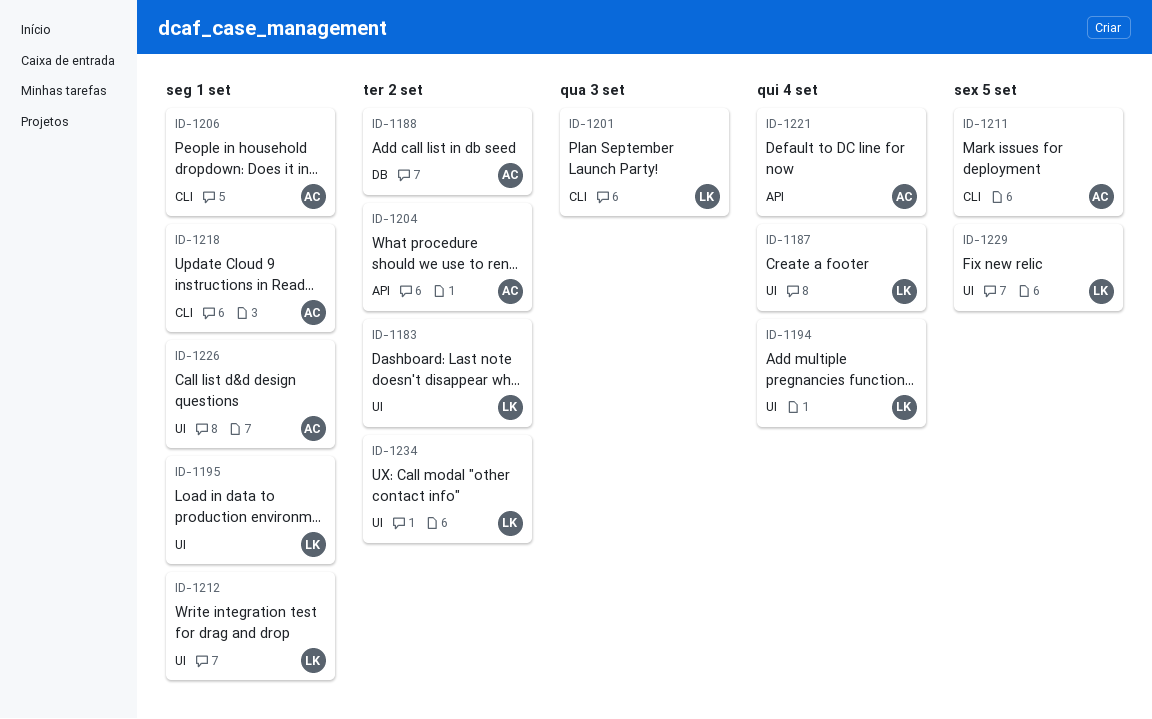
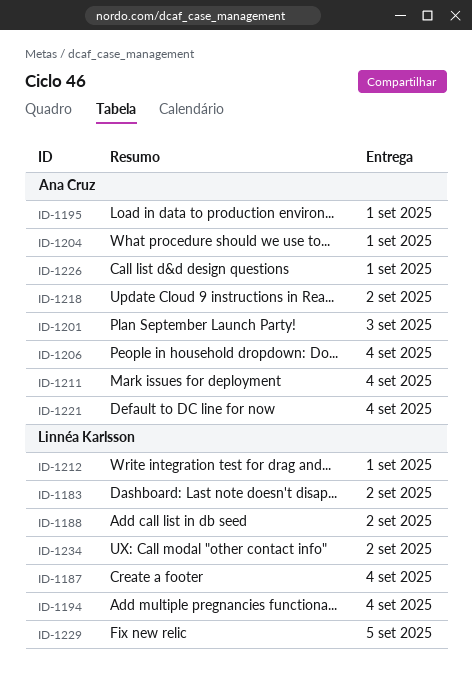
ID-1188, owner: Ana Cruz -> Linnéa Karlsson
ID-1195, owner: Linnéa Karlsson -> Ana Cruz
ID-1201, owner: Linnéa Karlsson -> Ana Cruz
ID-1204, due: Sep 2 -> Sep 1
ID-1206, due: Sep 1 -> Sep 4
ID-1211, due: Sep 5 -> Sep 4
ID-1218, due: Sep 1 -> Sep 2

